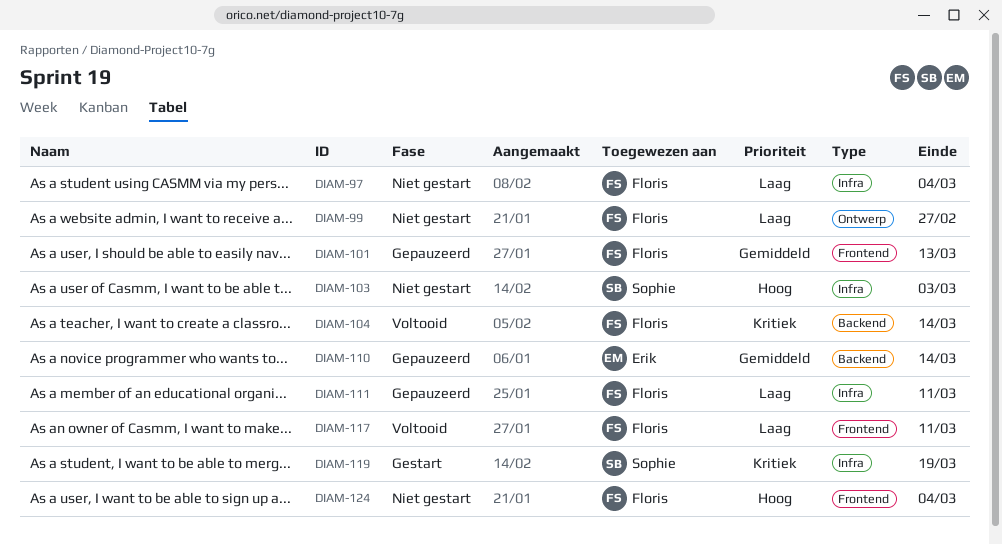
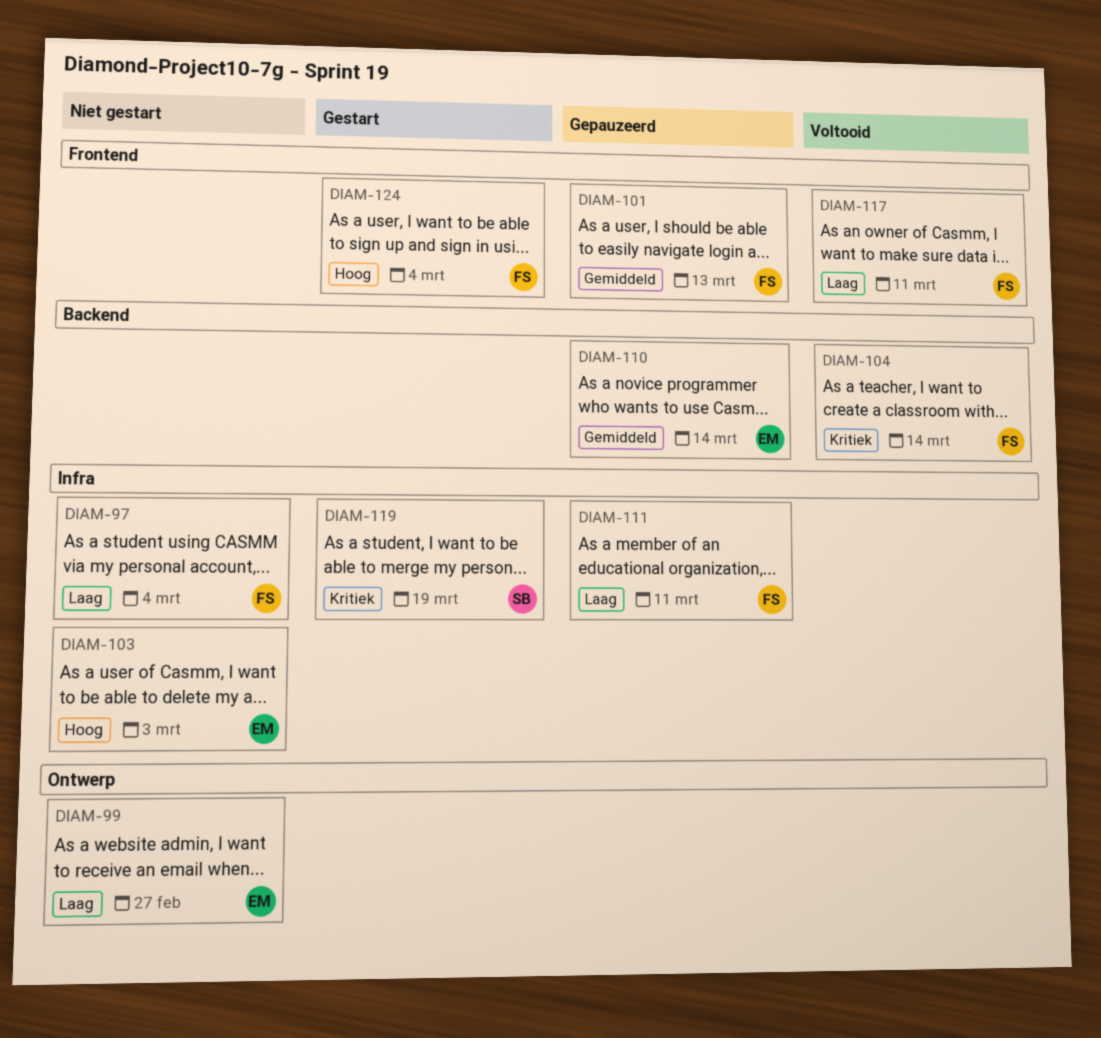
DIAM-99, owner: Floris -> Erik
DIAM-103, owner: Sophie -> Erik
DIAM-124, status: Niet gestart -> Gestart

